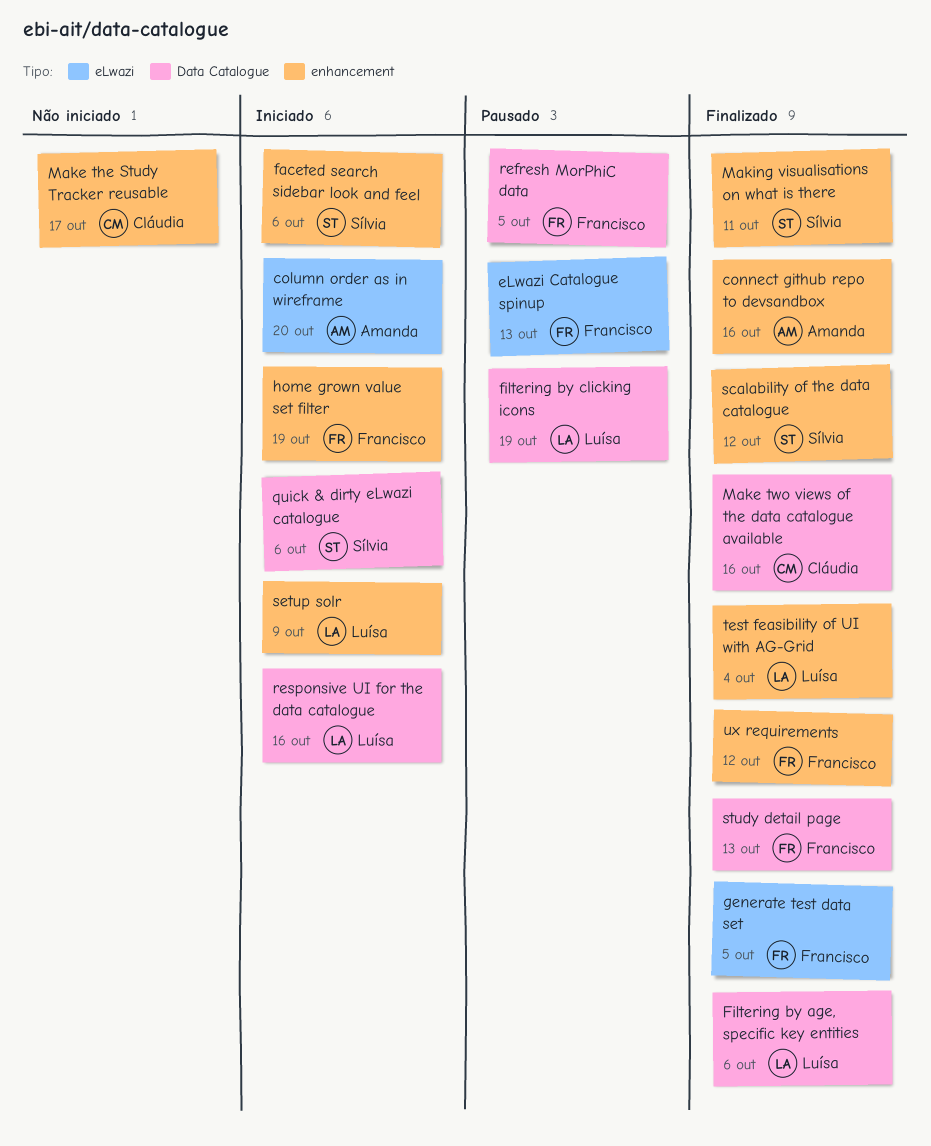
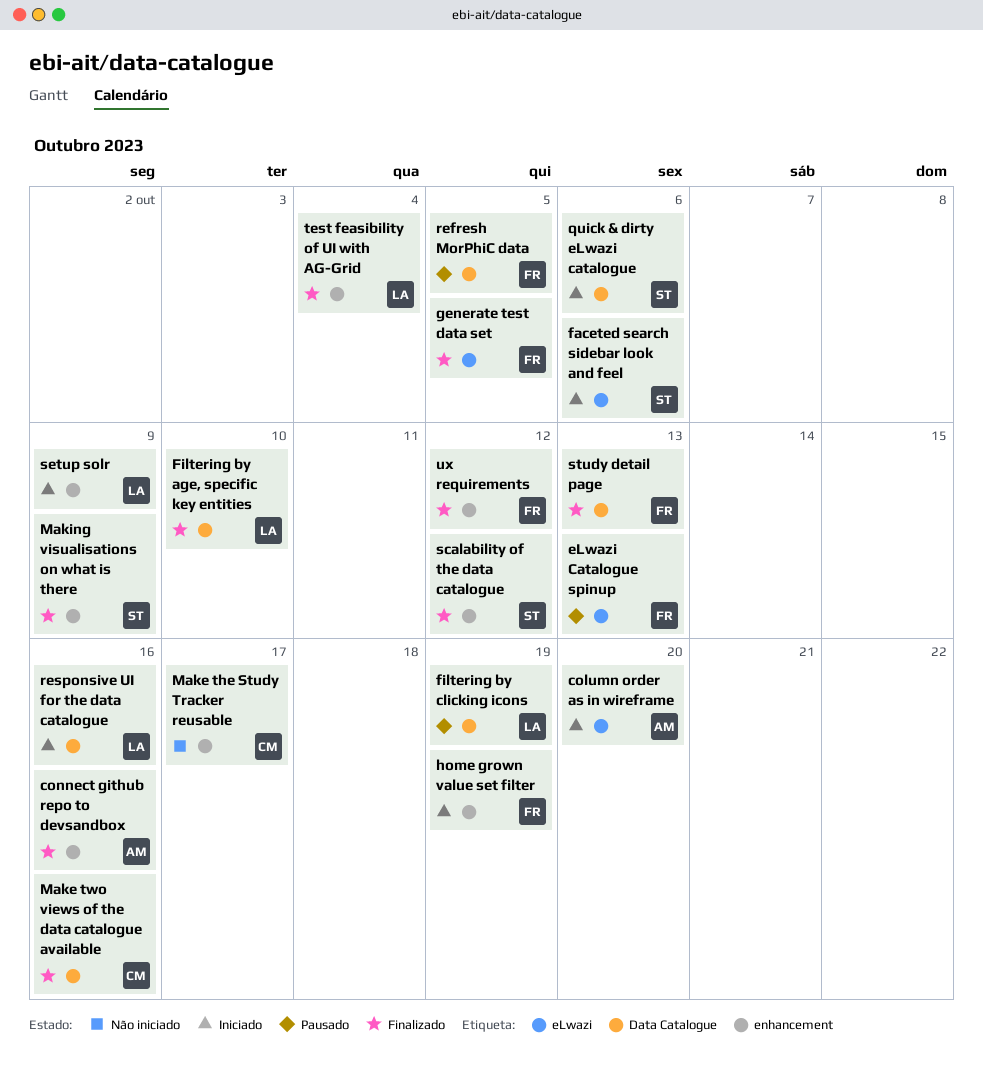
faceted search sidebar look and feel, label: enhancement -> eLwazi
Filtering by age, specific key entities, due: Oct 6 -> Oct 10
Making visualisations on what is there, due: Oct 11 -> Oct 9

